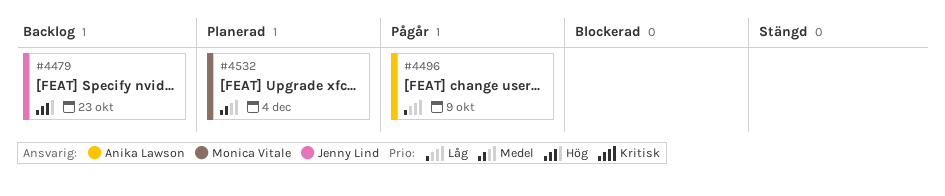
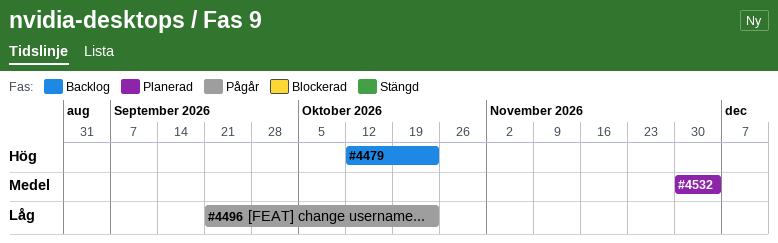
#4496, due: Oct 9 -> Oct 23

